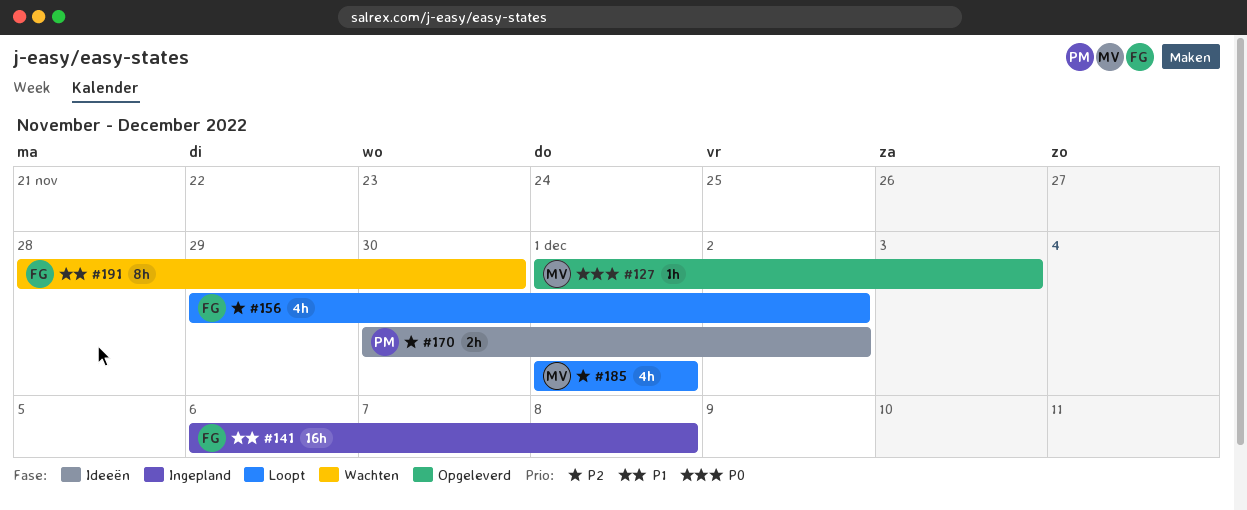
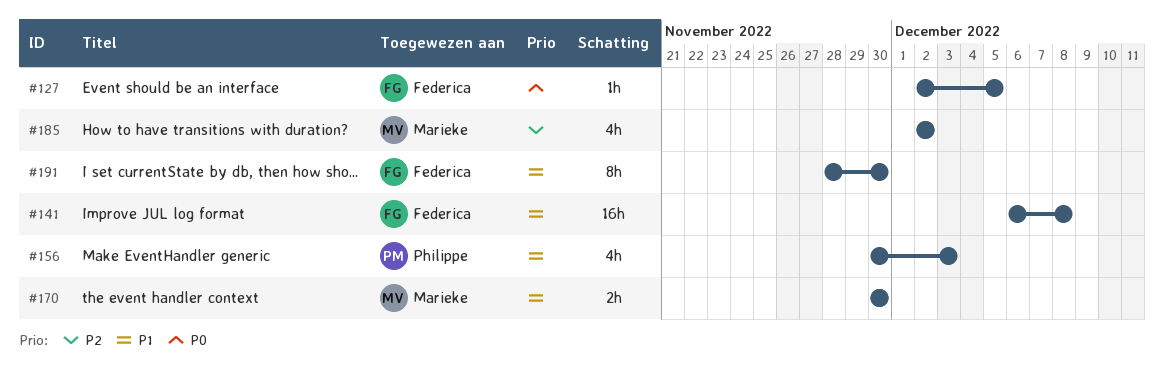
#127, owner: Marieke -> Federica
#127, start: Dec 1 -> Dec 2
#127, due: Dec 3 -> Dec 5
#156, owner: Federica -> Philippe
#156, priority: P2 -> P1
#156, start: Nov 29 -> Nov 30
#156, due: Dec 2 -> Dec 3
#170, owner: Philippe -> Marieke
#170, priority: P2 -> P1
#170, due: Dec 2 -> Nov 30
#185, start: Dec 1 -> Dec 2
#185, due: Dec 1 -> Dec 2

